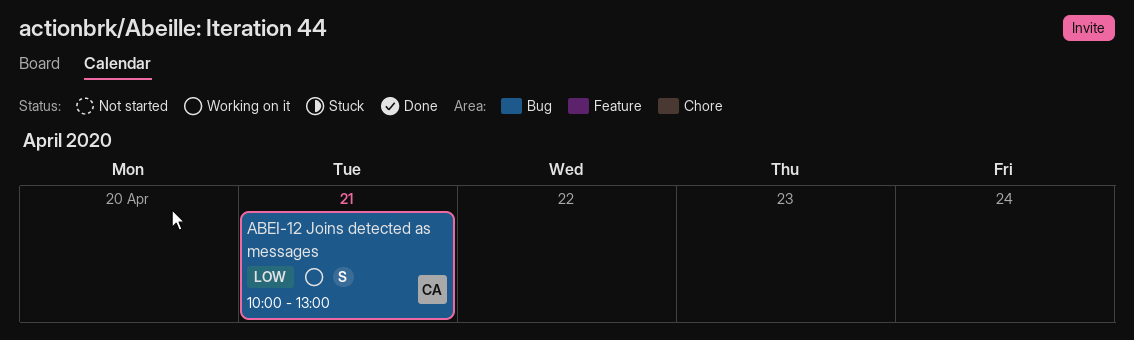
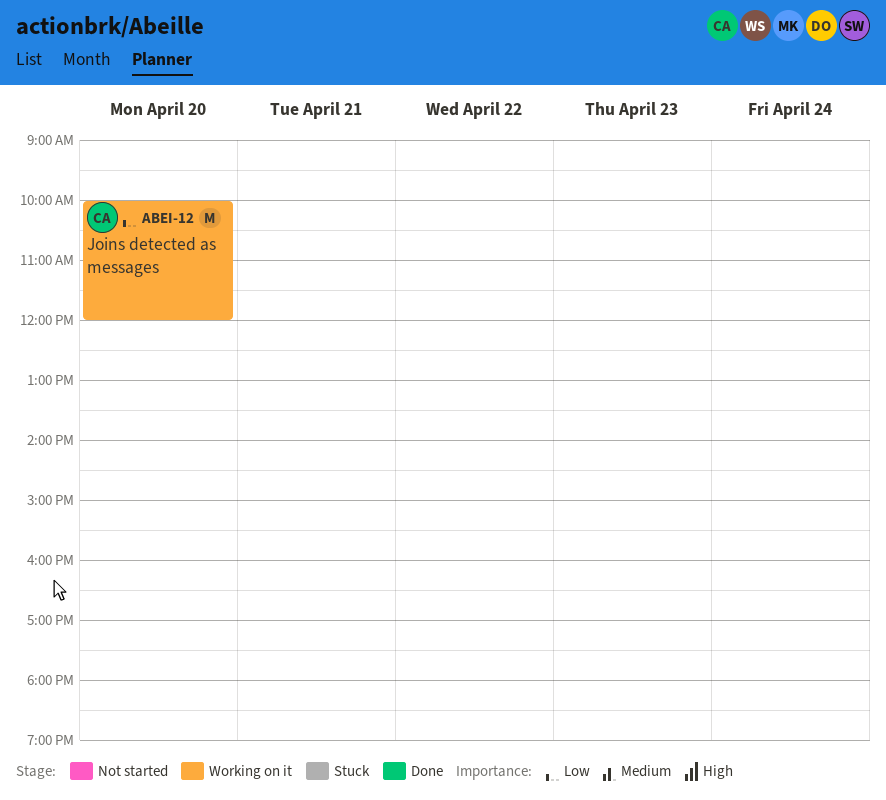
ABEI-12, estimate: S -> M
ABEI-12, day: Apr 21 -> Apr 20
ABEI-12, ends: 13:00 -> 12:00

